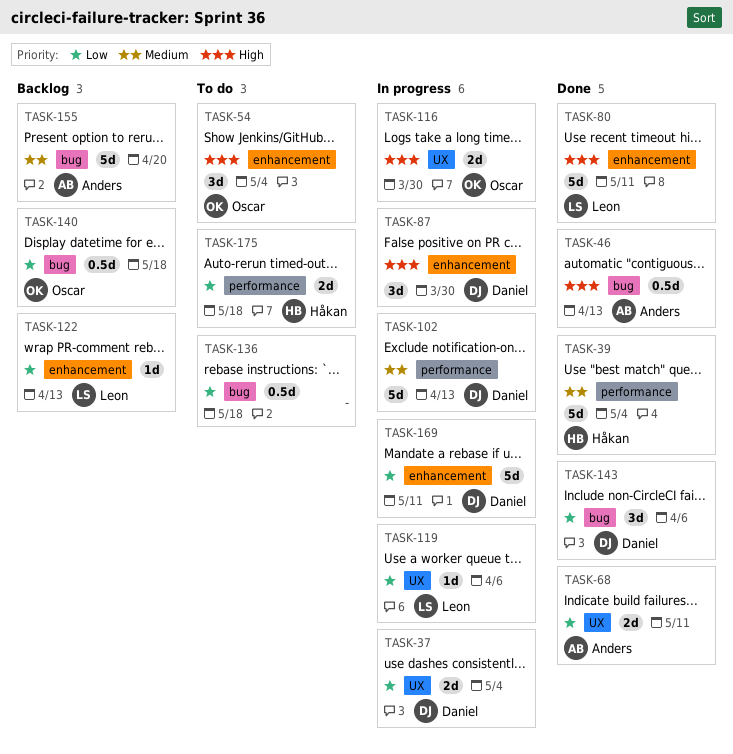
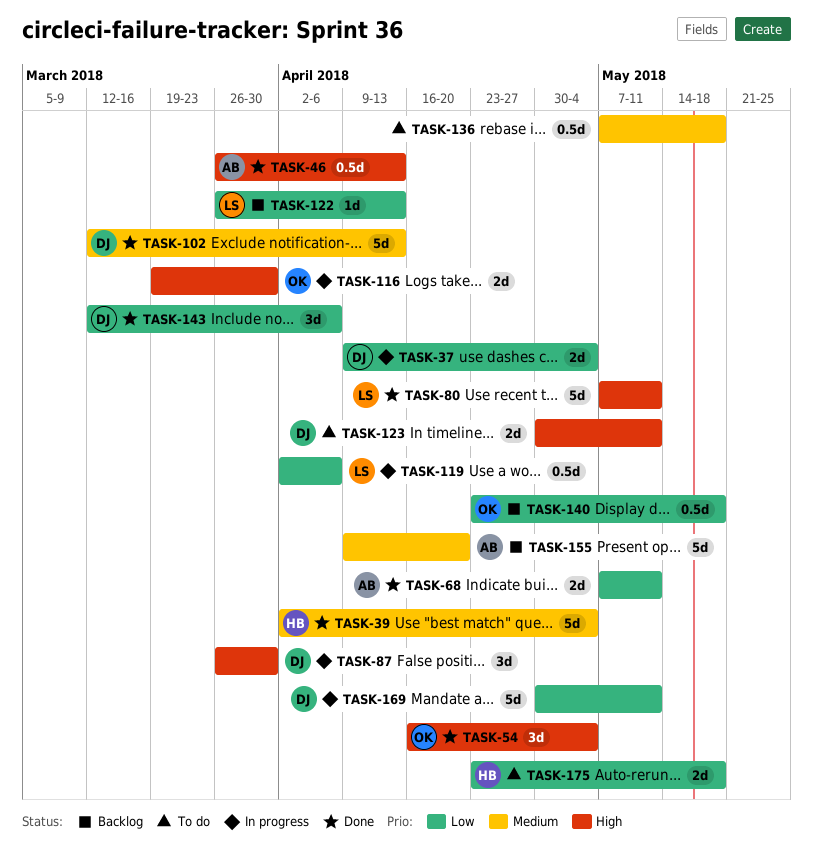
TASK-54, status: To do -> Done
TASK-102, status: In progress -> Done
TASK-119, estimate: 1d -> 0.5d
TASK-123: none -> present
TASK-136, priority: Low -> Medium

